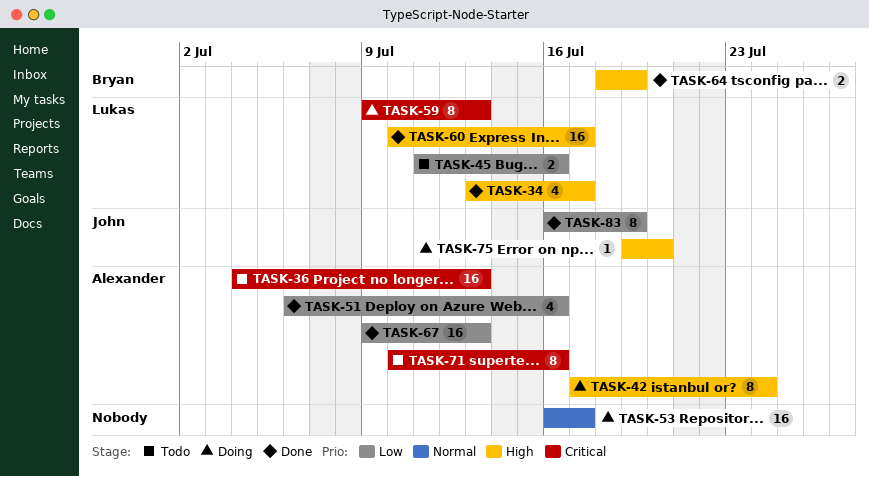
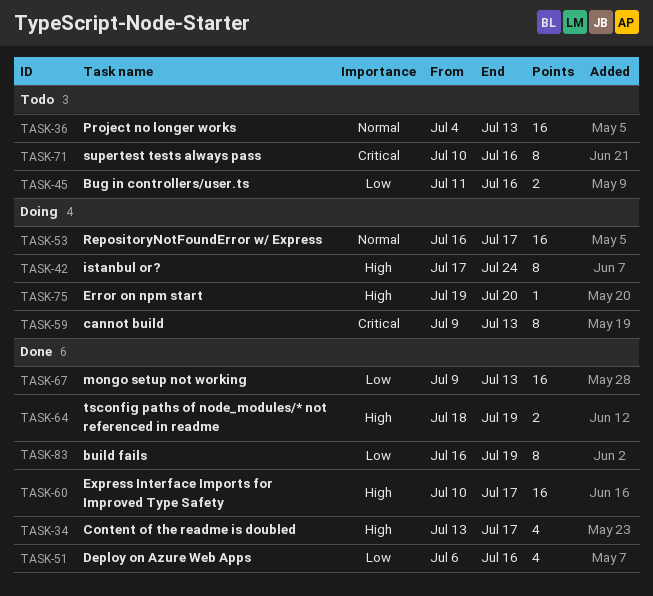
TASK-36, priority: Critical -> Normal

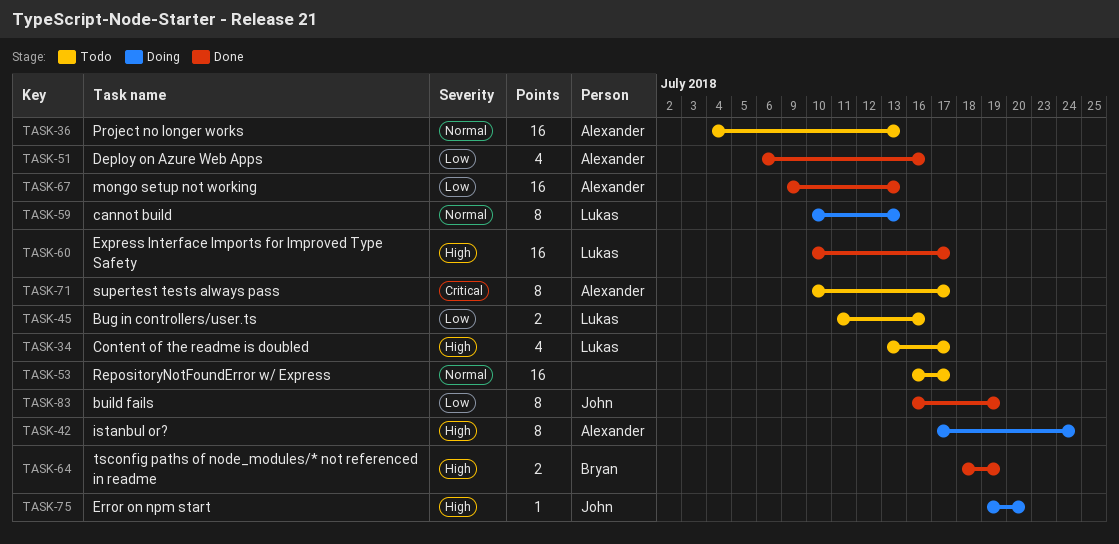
TASK-34, status: Done -> Todo
TASK-53, status: Doing -> Todo
TASK-59, priority: Critical -> Normal
TASK-59, start: Jul 9 -> Jul 10
TASK-71, due: Jul 16 -> Jul 17

